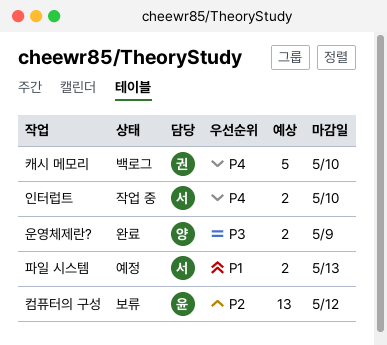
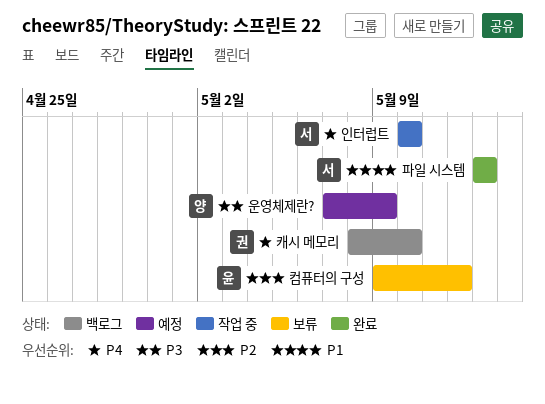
운영체제란?, status: 완료 -> 예정
파일 시스템, status: 예정 -> 완료

